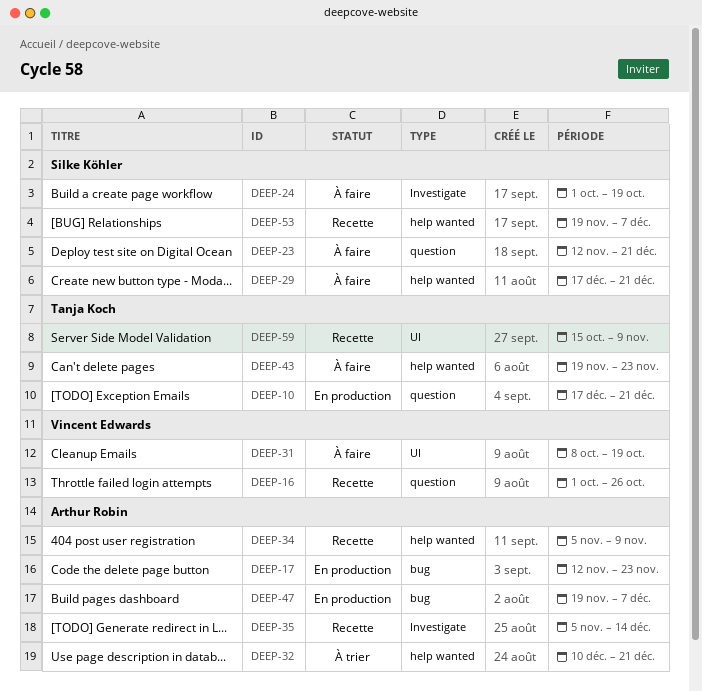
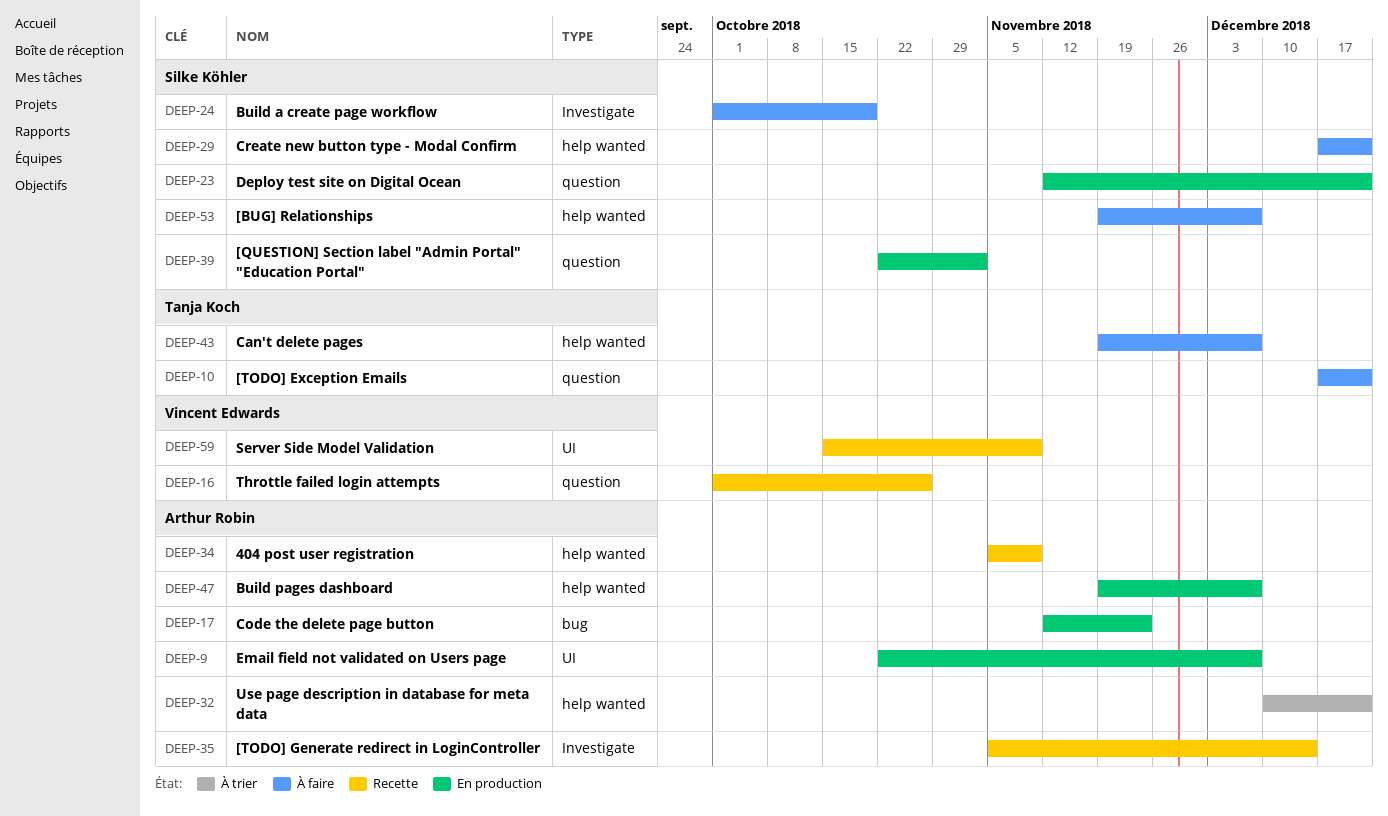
DEEP-9: none -> present
DEEP-10, status: En production -> À faire
DEEP-23, status: À faire -> En production
DEEP-31: present -> none
DEEP-39: none -> present
DEEP-43, due: Nov 23 -> Dec 7
DEEP-47, label: bug -> help wanted
DEEP-53, status: Recette -> À faire
DEEP-59, owner: Tanja Koch -> Vincent Edwards

